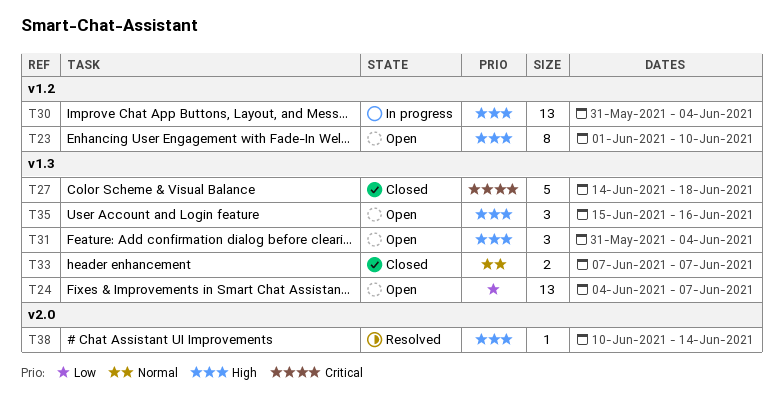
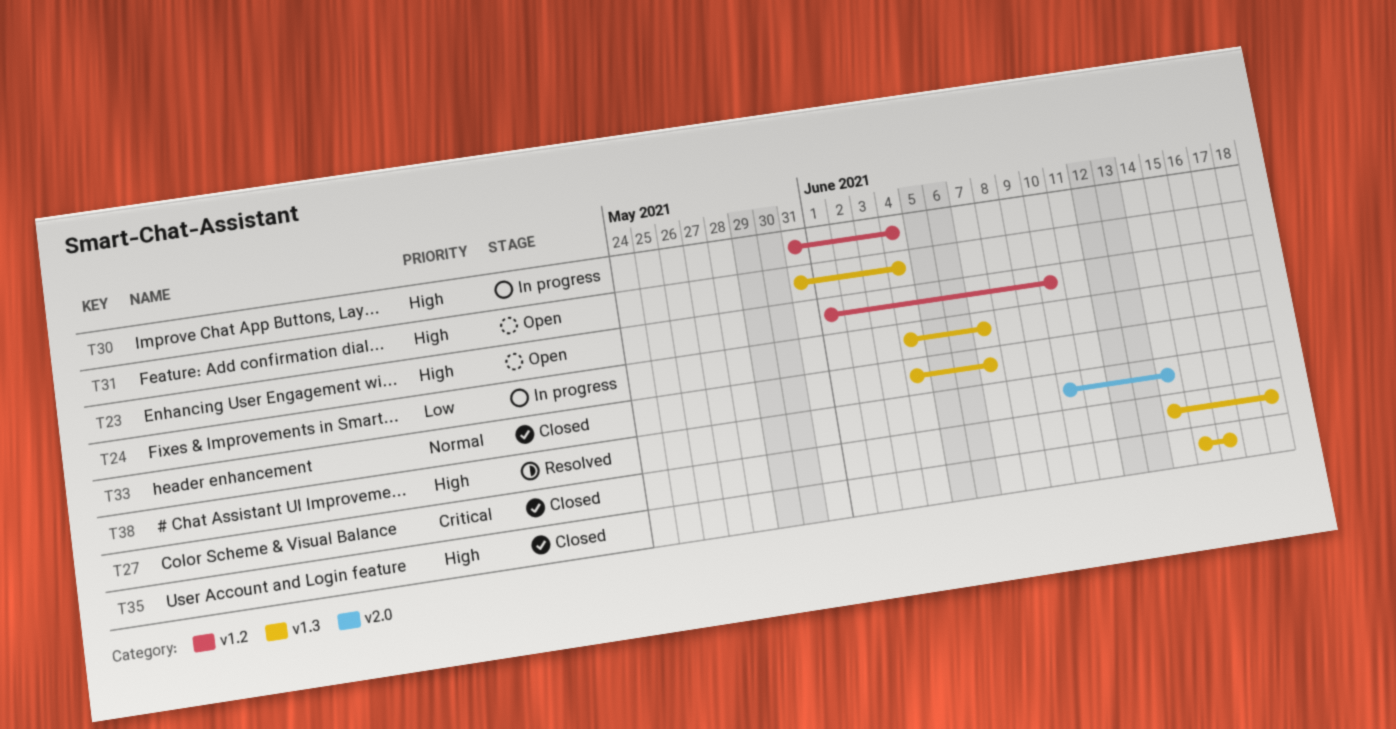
T24, status: Open -> In progress
T33, start: Jun 7 -> Jun 4
T35, status: Open -> Closed

